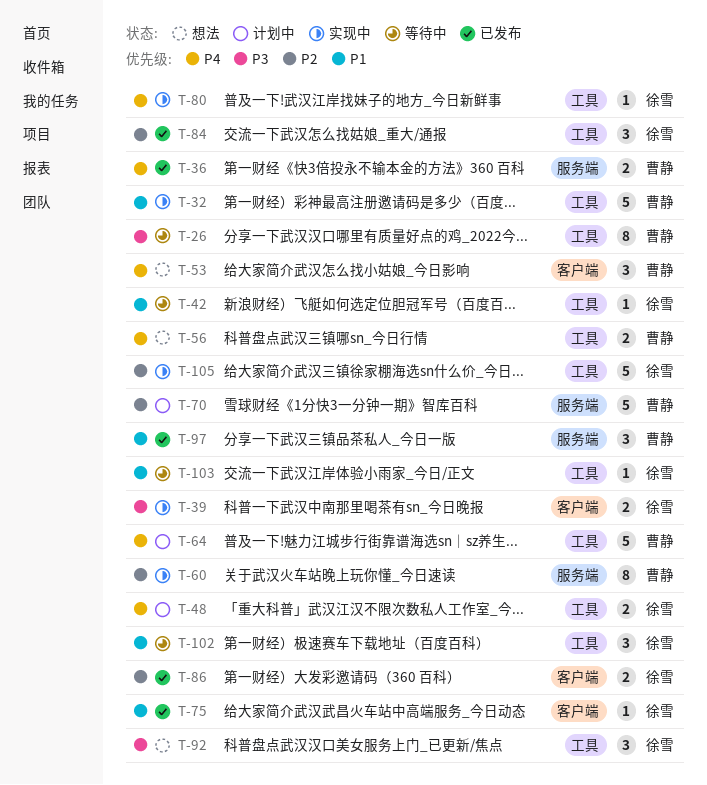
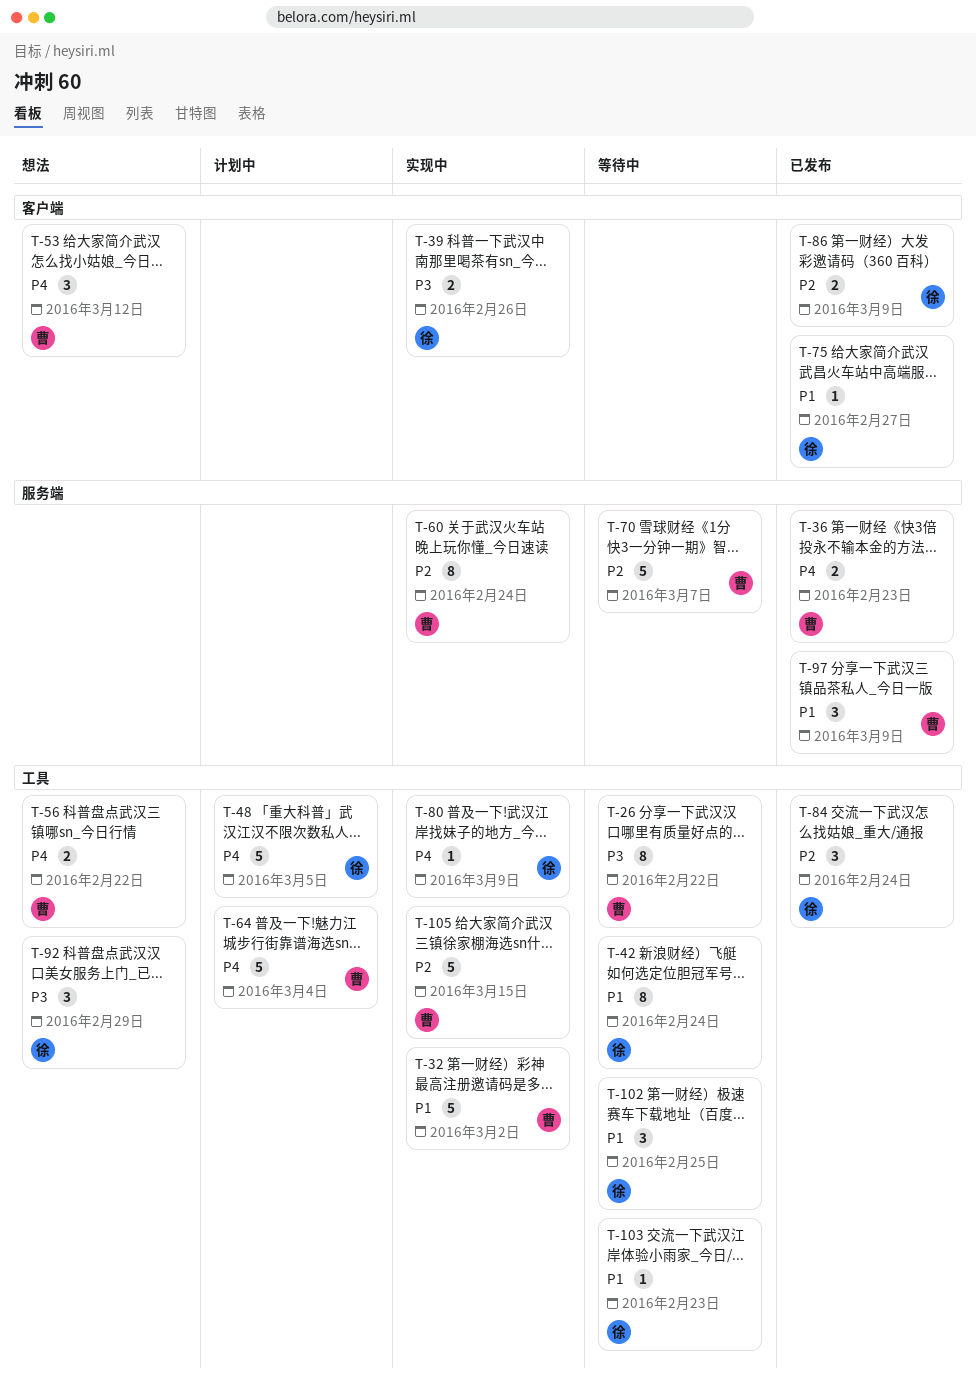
T-42, estimate: 1 -> 8
T-48, estimate: 2 -> 5
T-70, status: 计划中 -> 等待中
T-105, owner: 徐雪 -> 曹静

